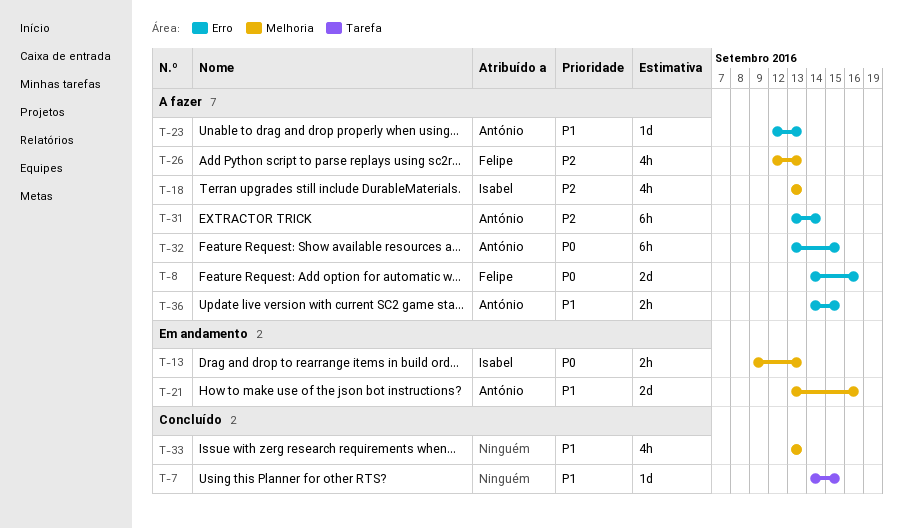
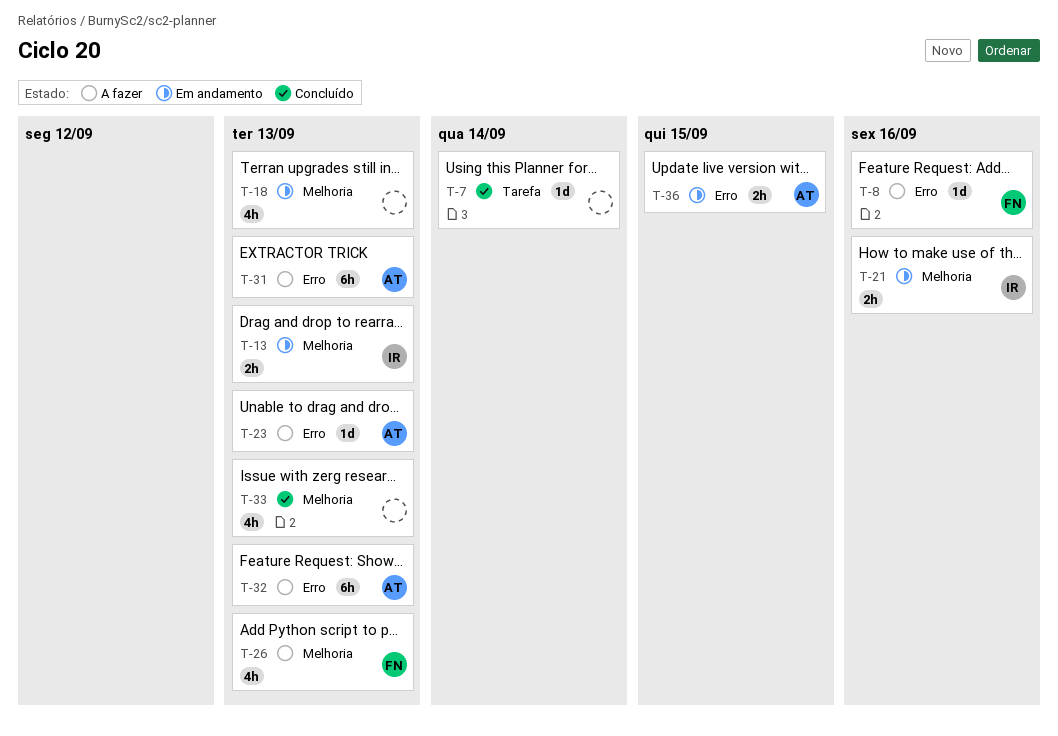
T-7, due: Sep 15 -> Sep 14
T-8, estimate: 2d -> 1d
T-18, status: A fazer -> Em andamento
T-18, owner: Isabel -> none
T-21, owner: António -> Isabel
T-21, estimate: 2d -> 2h
T-31, due: Sep 14 -> Sep 13
T-32, due: Sep 15 -> Sep 13
T-36, status: A fazer -> Em andamento

